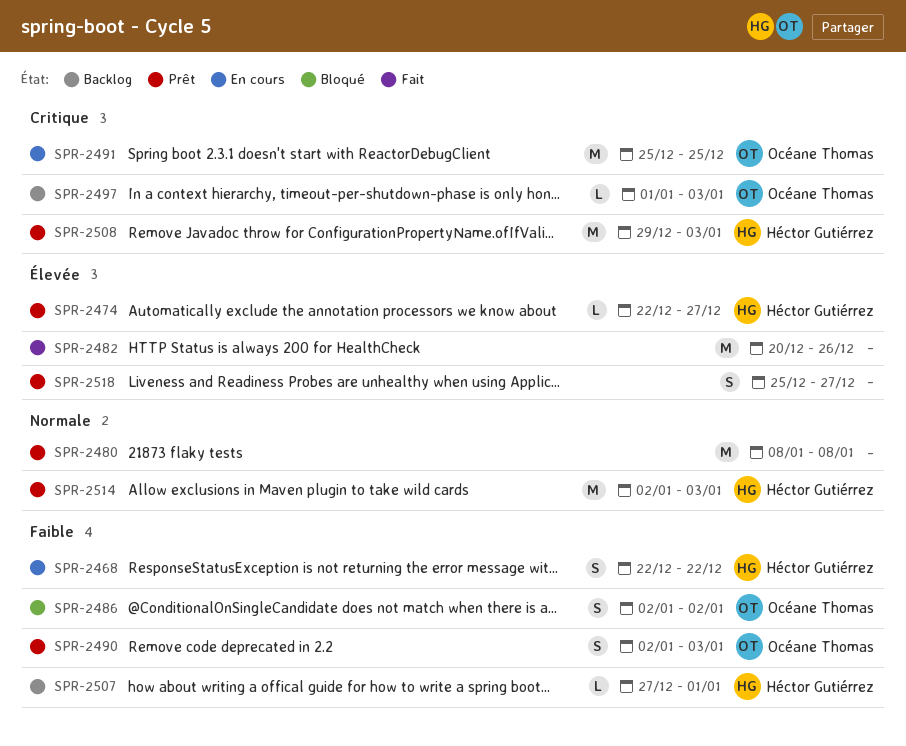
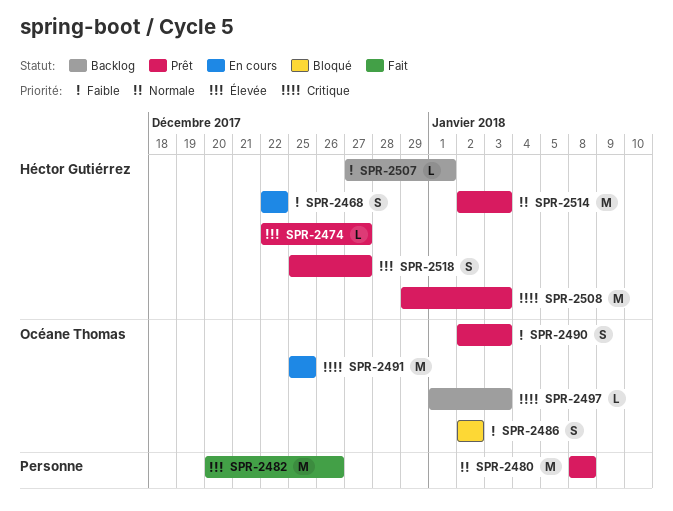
SPR-2518, owner: none -> Héctor Gutiérrez

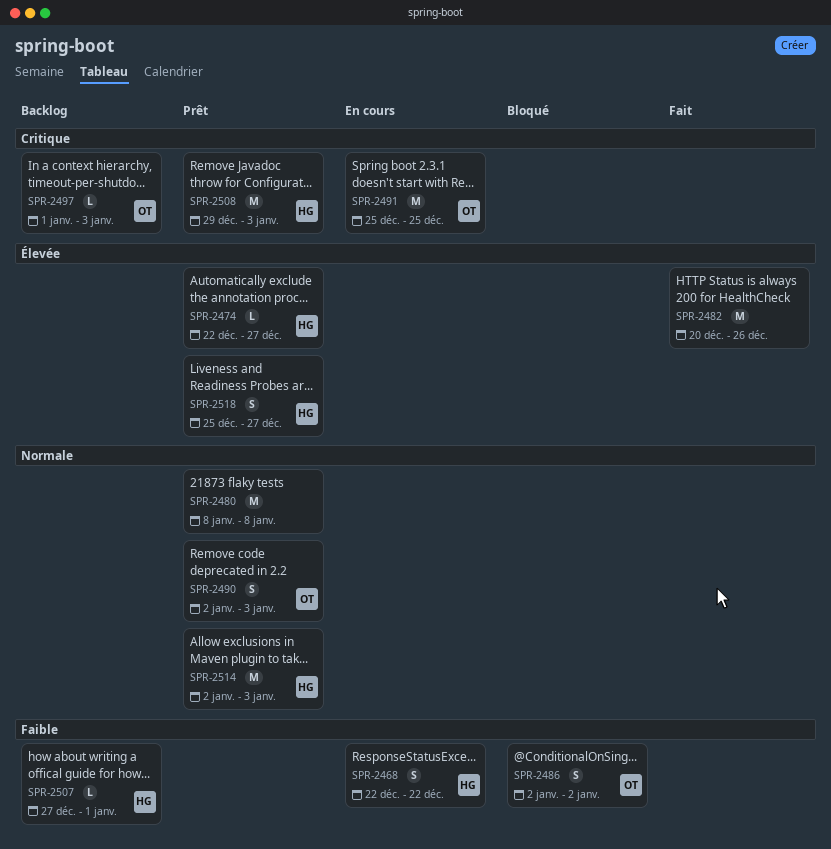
SPR-2490, priority: Faible -> Normale

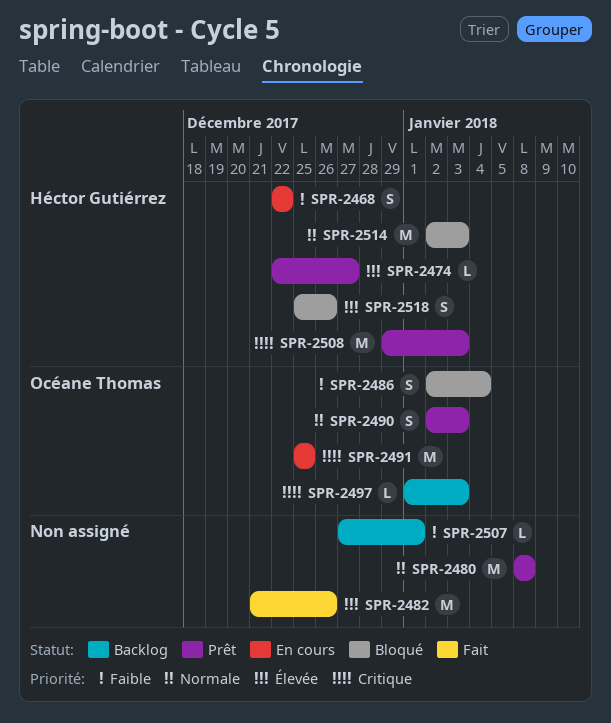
SPR-2482, start: Dec 20 -> Dec 21
SPR-2486, due: Jan 2 -> Jan 4
SPR-2507, owner: Héctor Gutiérrez -> none
SPR-2514, status: Prêt -> Bloqué
SPR-2518, status: Prêt -> Bloqué
SPR-2518, due: Dec 27 -> Dec 26

